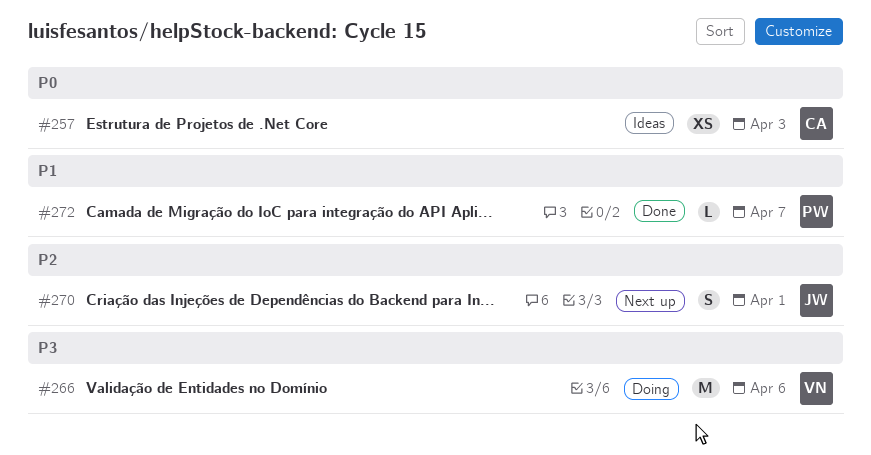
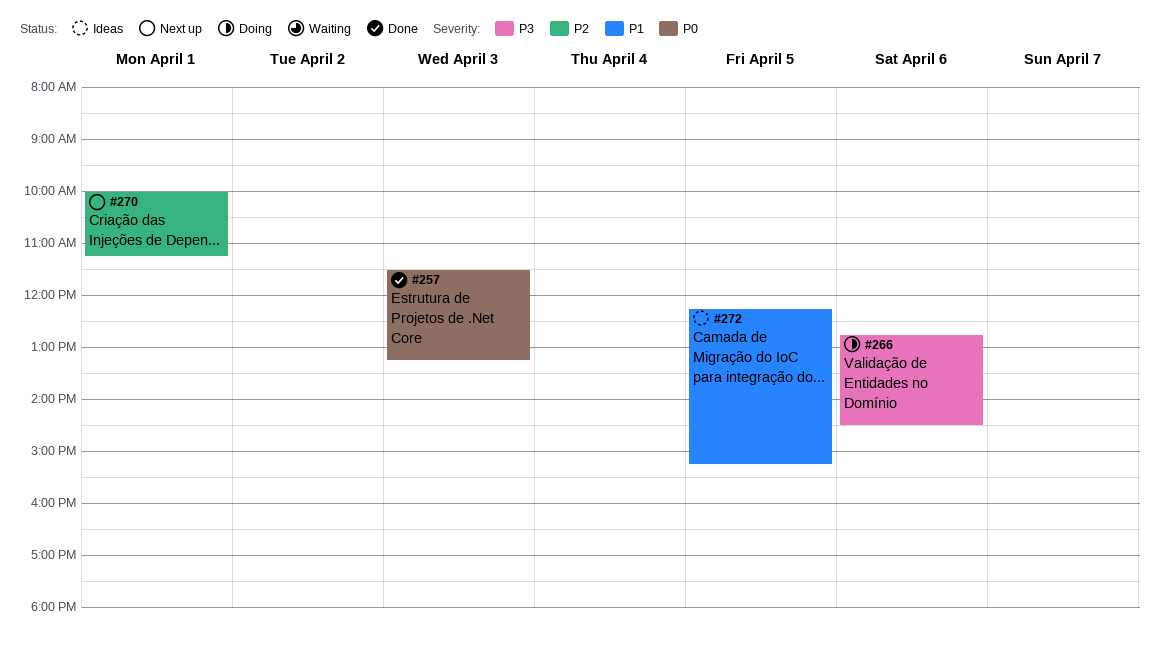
#257, status: Ideas -> Done
#272, status: Done -> Ideas
#272, day: Apr 7 -> Apr 5

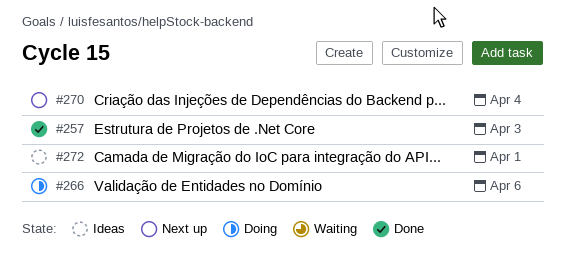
#270, day: Apr 1 -> Apr 4
#272, day: Apr 5 -> Apr 1

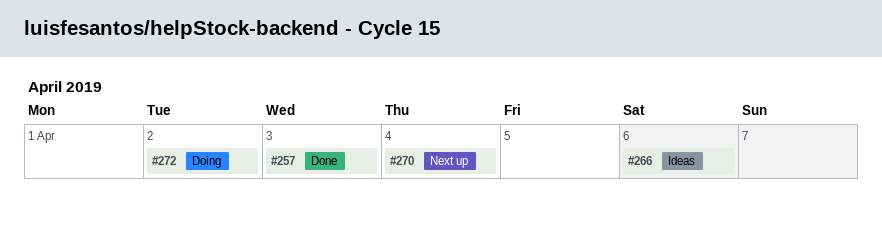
#266, status: Doing -> Ideas
#272, status: Ideas -> Doing
#272, day: Apr 1 -> Apr 2

